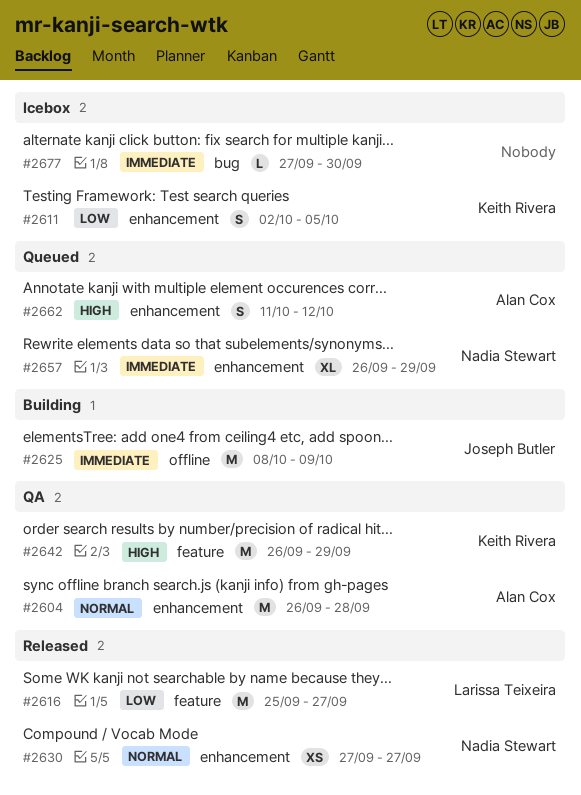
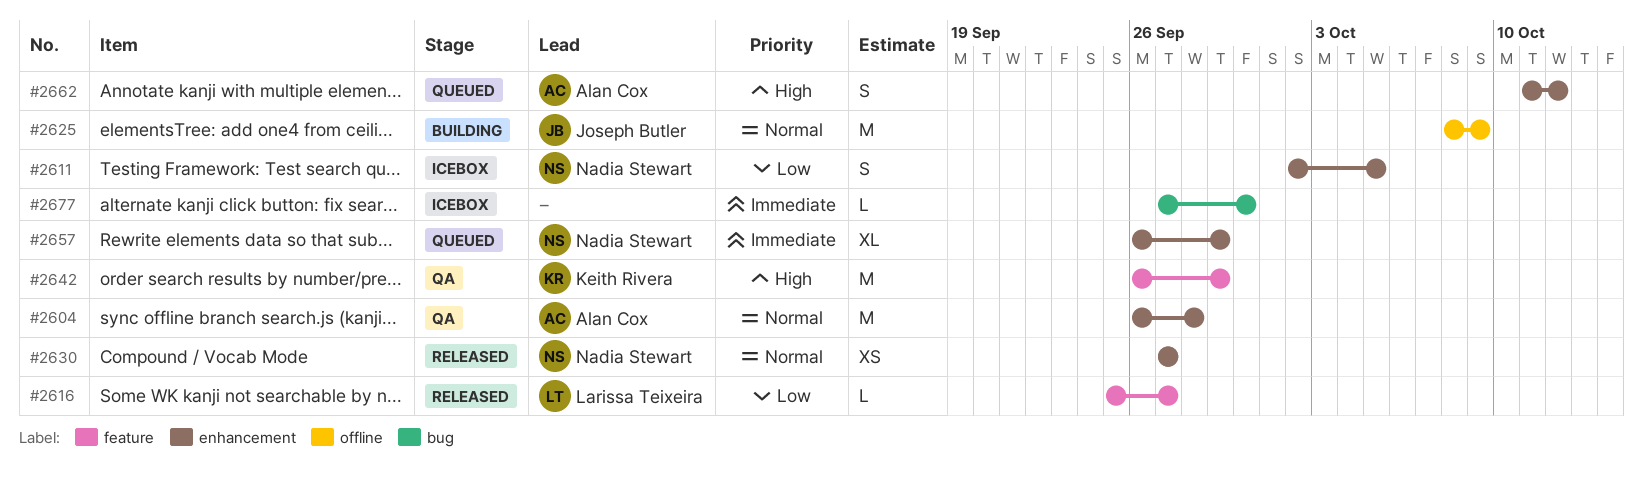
#2611, owner: Keith Rivera -> Nadia Stewart
#2616, estimate: M -> L
#2625, priority: Immediate -> Normal

